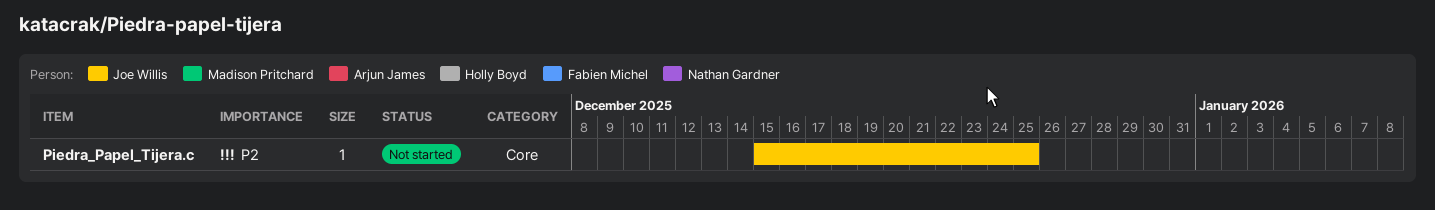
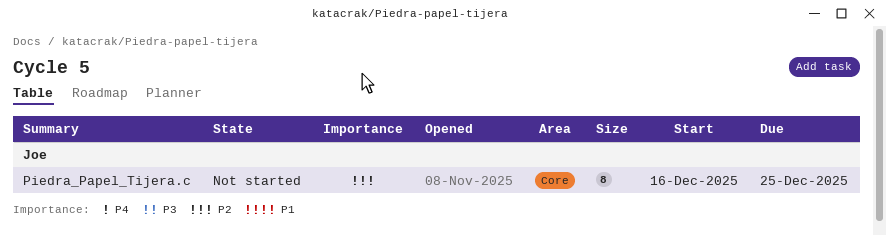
Piedra_Papel_Tijera.c, estimate: 1 -> 8
Piedra_Papel_Tijera.c, start: Dec 15 -> Dec 16

